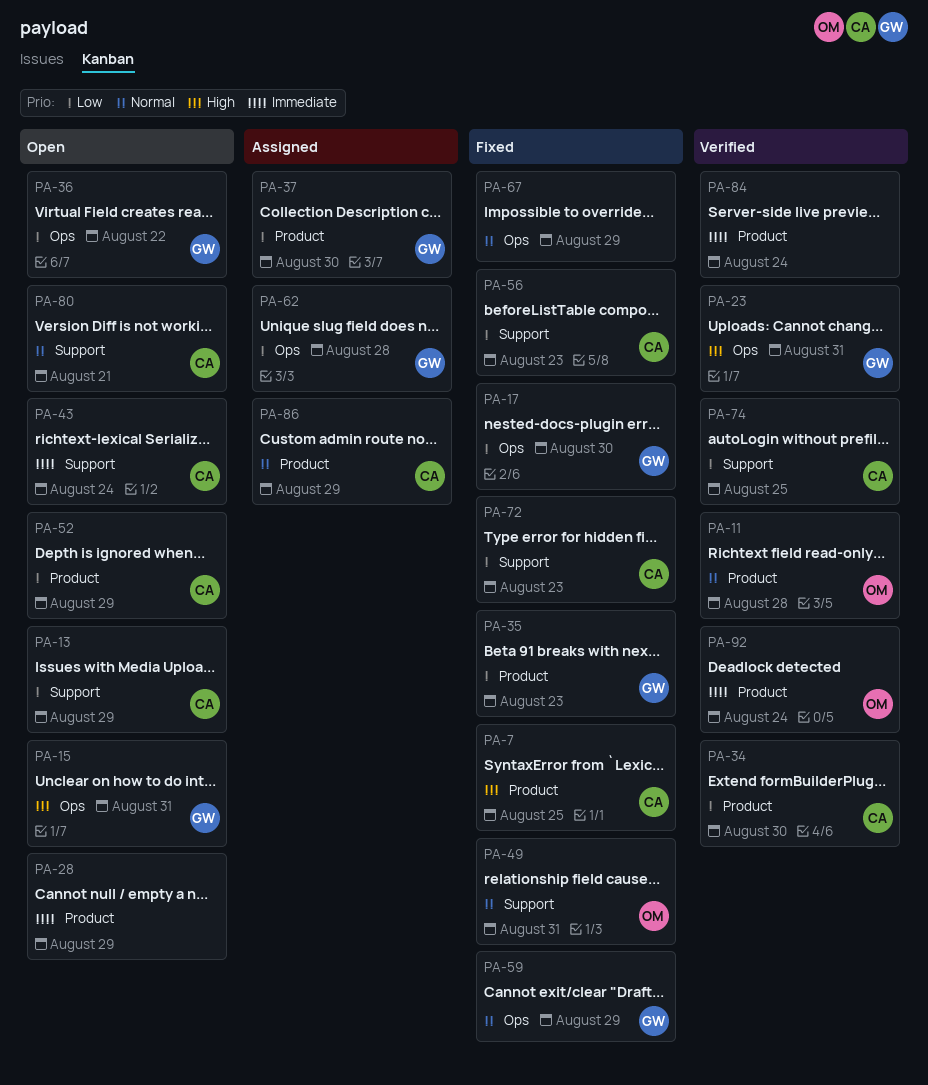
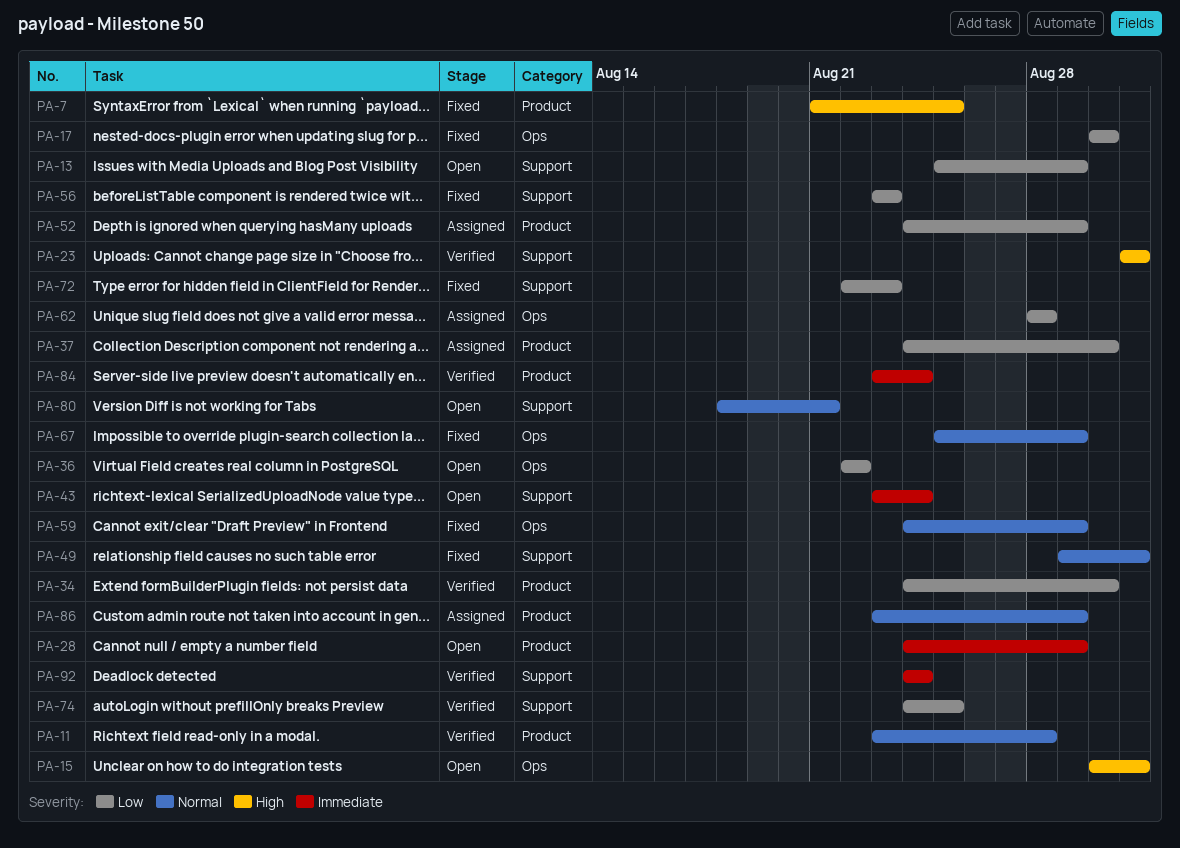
PA-23, label: Ops -> Support
PA-35: present -> none
PA-52, status: Open -> Assigned
PA-92, label: Product -> Support

